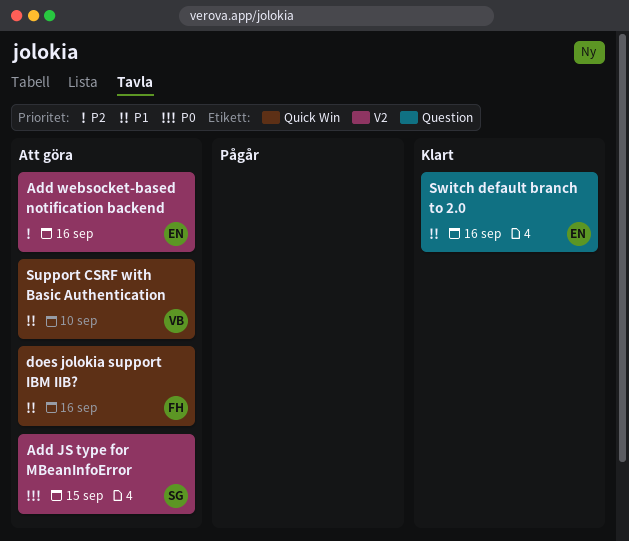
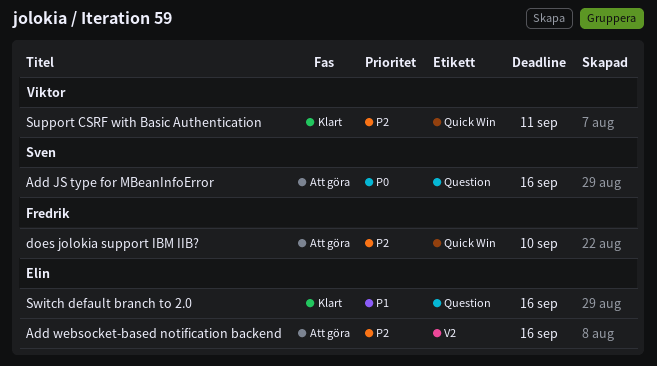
Add JS type for MBeanInfoError, label: V2 -> Question
Add JS type for MBeanInfoError, due: Sep 15 -> Sep 16
does jolokia support IBM IIB?, priority: P1 -> P2
does jolokia support IBM IIB?, due: Sep 16 -> Sep 10
Support CSRF with Basic Authentication, status: Att göra -> Klart
Support CSRF with Basic Authentication, priority: P1 -> P2
Support CSRF with Basic Authentication, due: Sep 10 -> Sep 11

